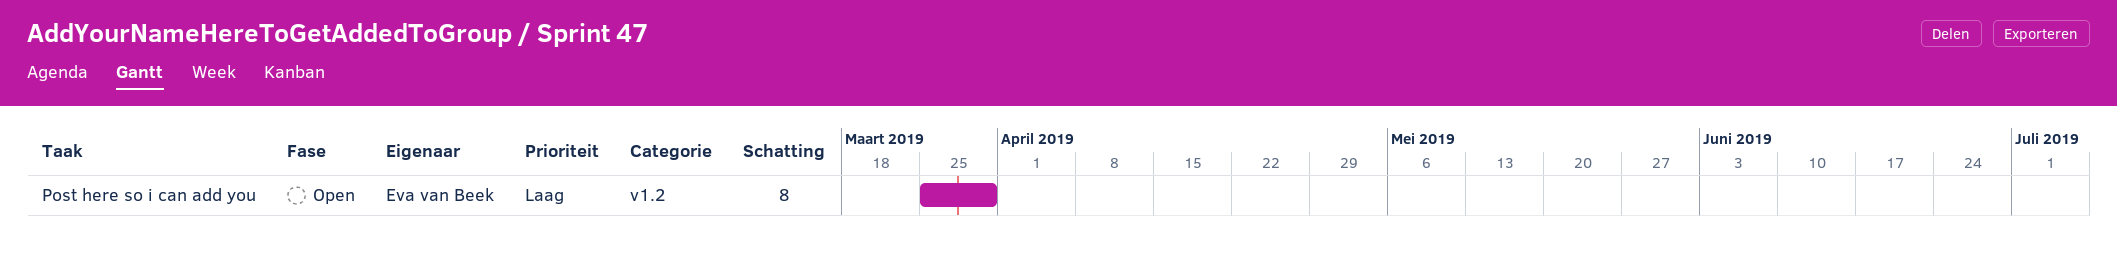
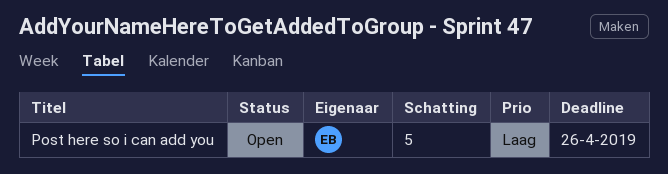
Post here so i can add you, estimate: 8 -> 5
Post here so i can add you, due: Mar 29 -> Apr 26

